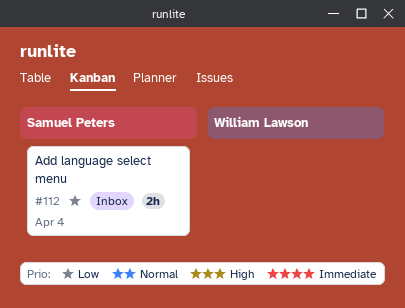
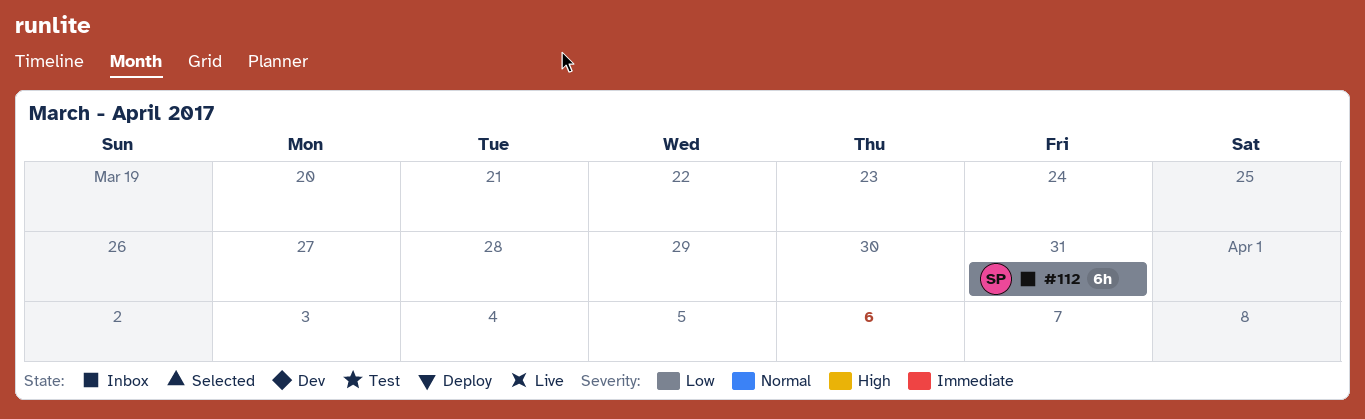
#112, estimate: 2h -> 6h
#112, due: Apr 4 -> Mar 31

